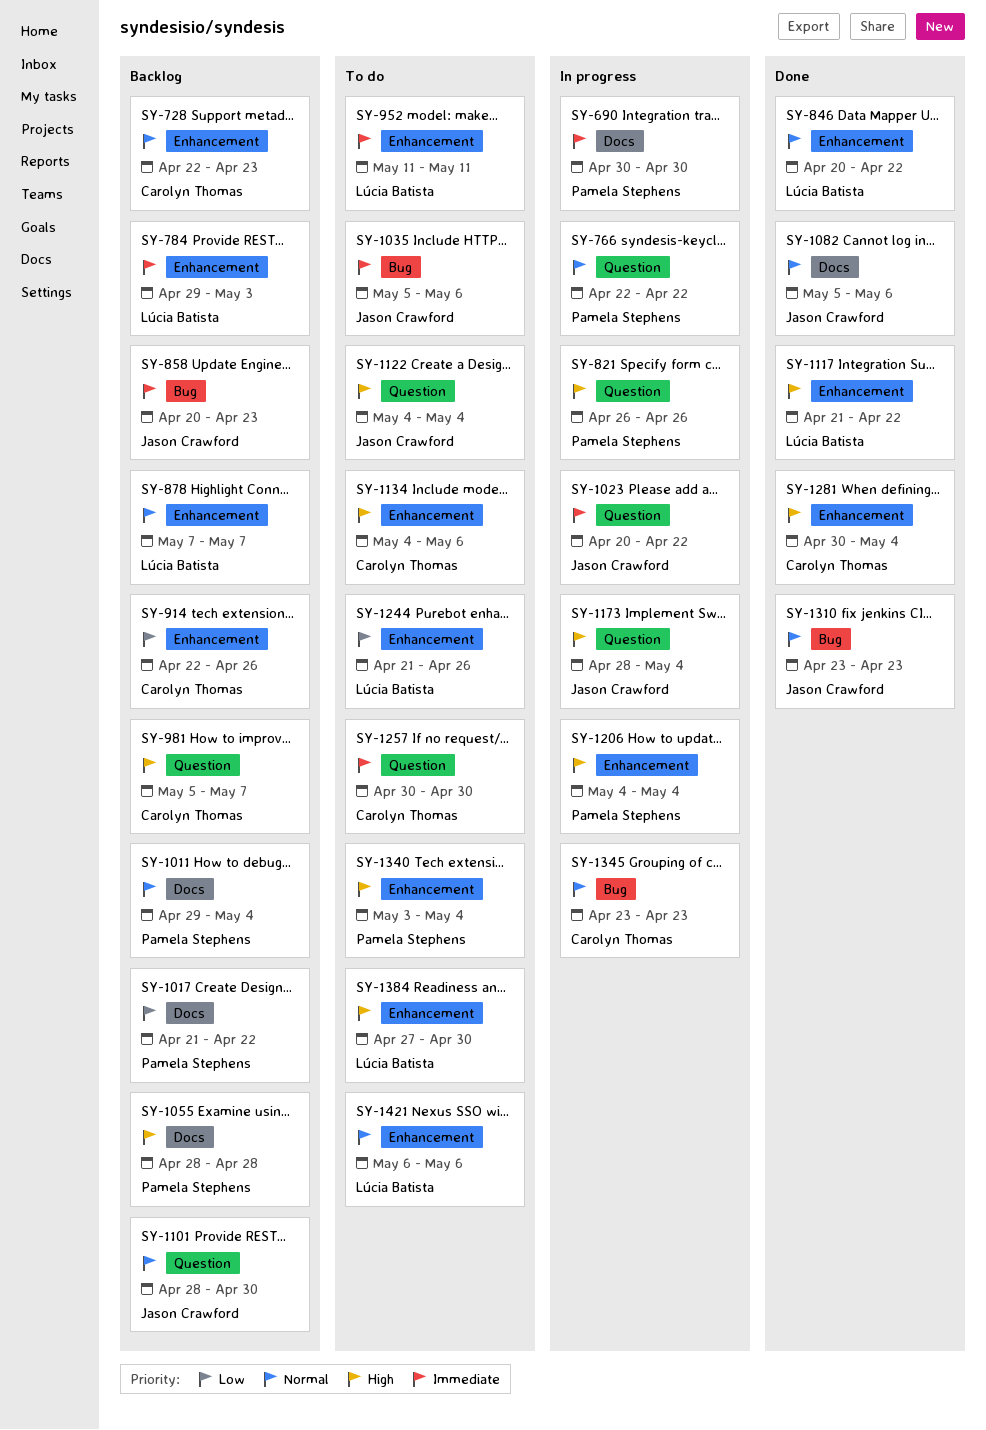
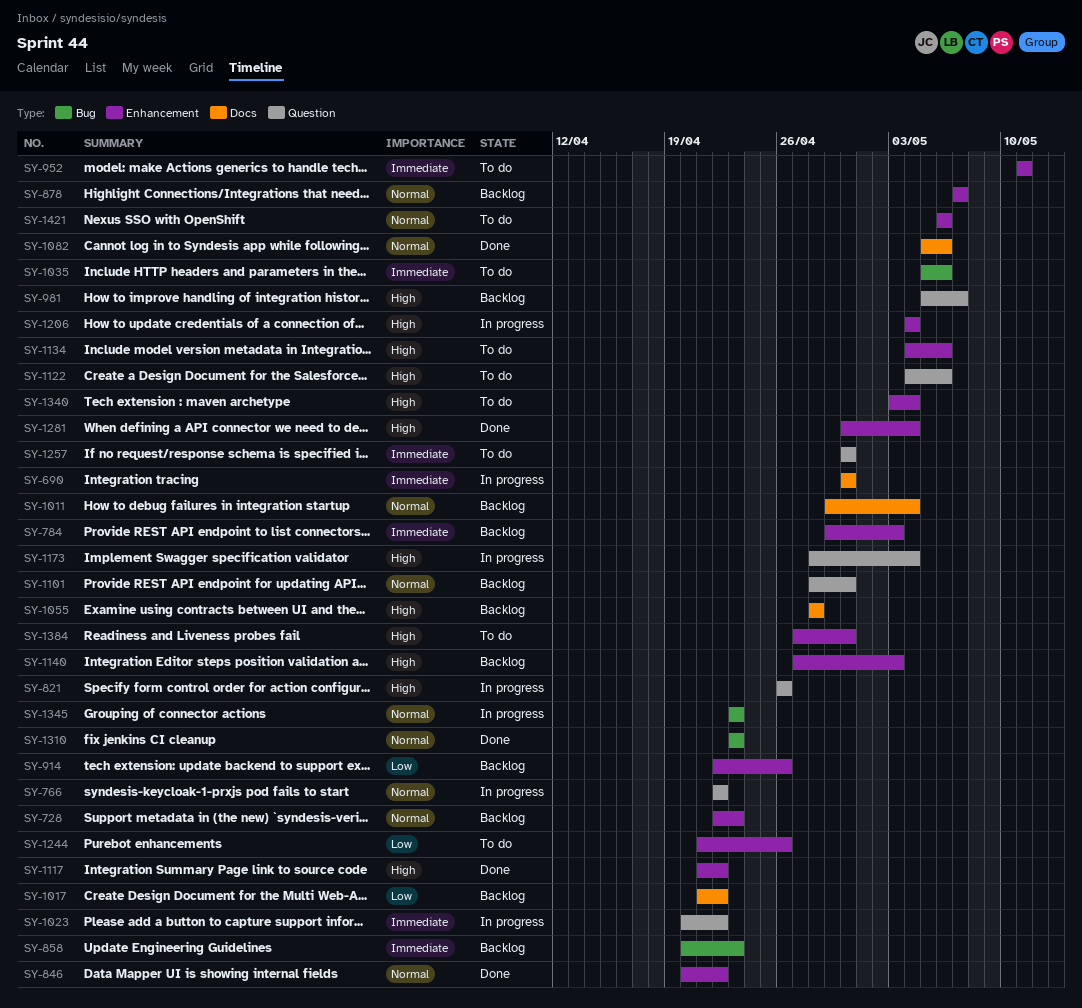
SY-1122, due: May 4 -> May 6
SY-1140: none -> present

